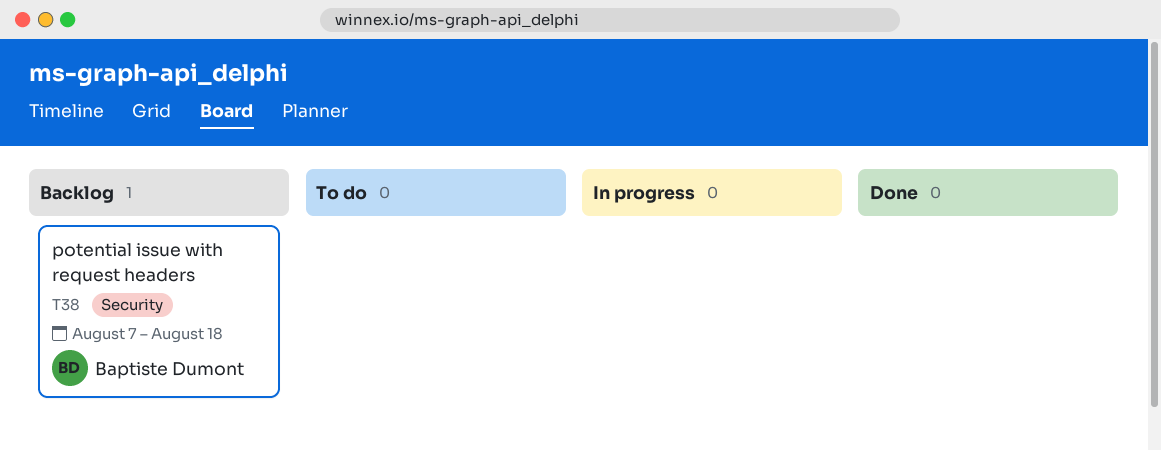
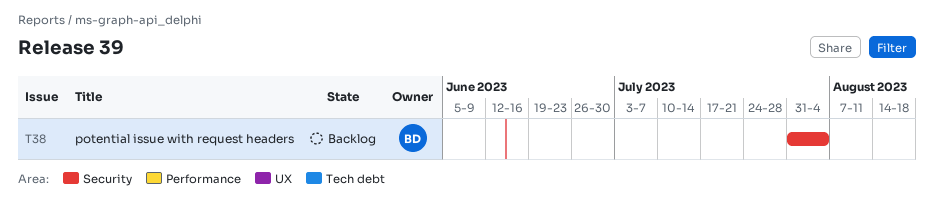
T38, start: Aug 7 -> Jul 31
T38, due: Aug 18 -> Aug 4

